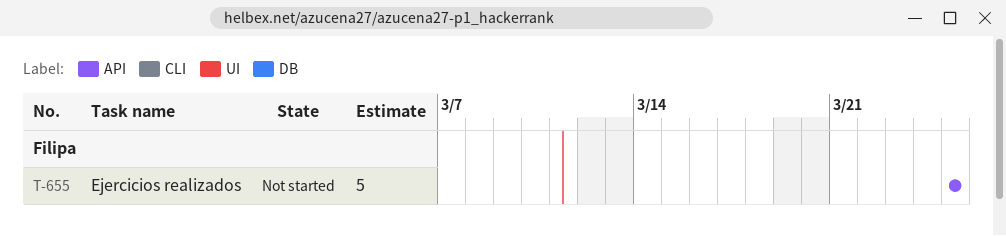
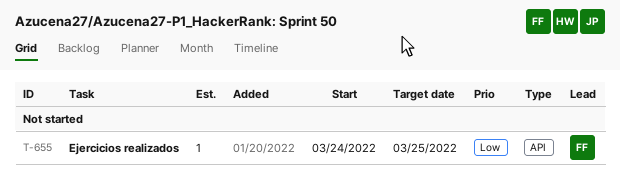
T-655, estimate: 5 -> 1
T-655, start: Mar 25 -> Mar 24

